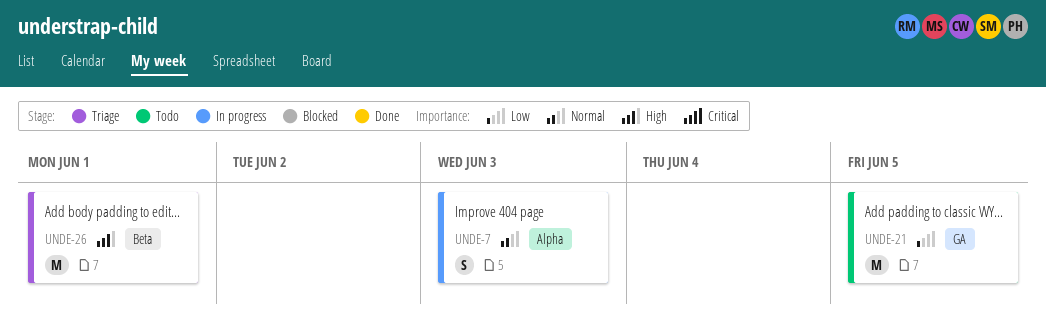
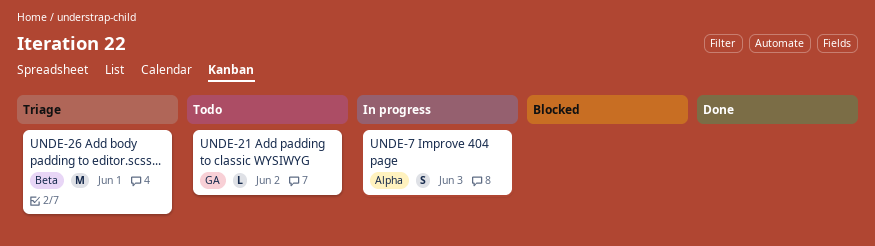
UNDE-21, estimate: M -> L
UNDE-21, due: Jun 5 -> Jun 2

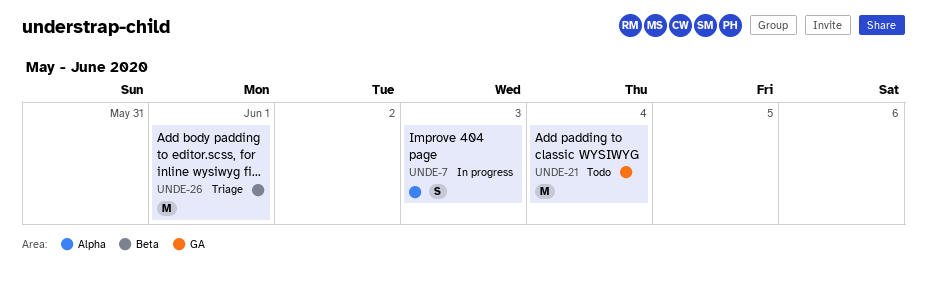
UNDE-21, estimate: L -> M
UNDE-21, due: Jun 2 -> Jun 4

